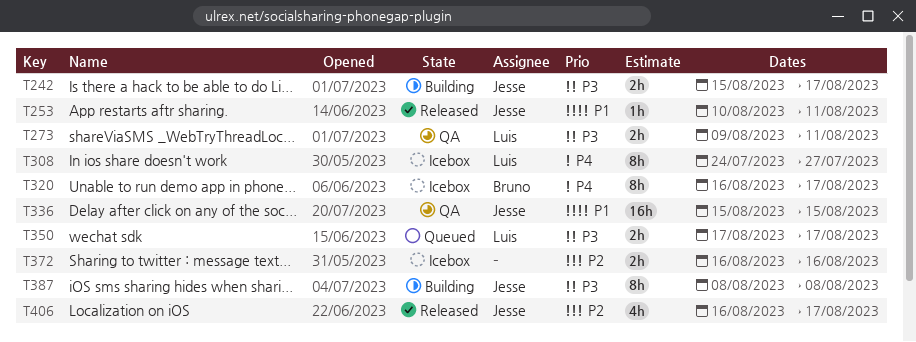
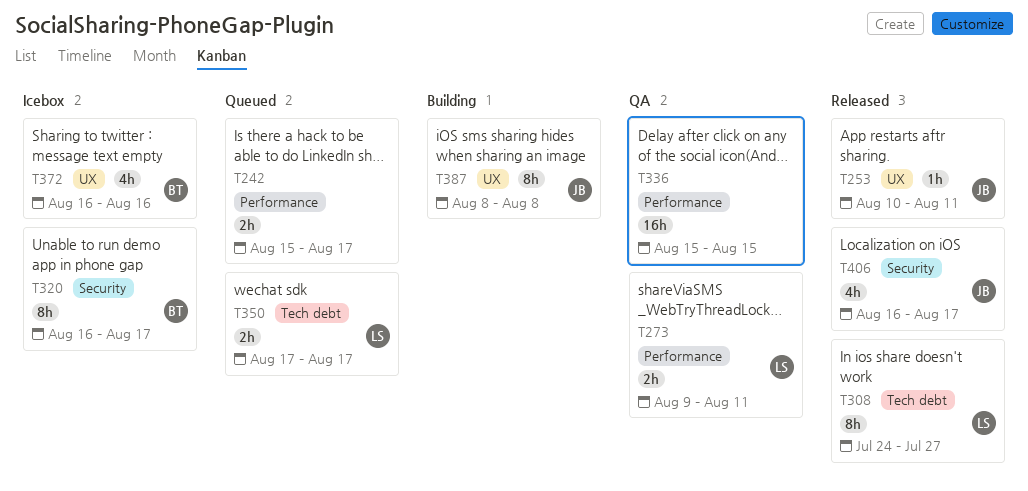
T242, status: Building -> Queued
T242, owner: Jesse -> none
T308, status: Icebox -> Released
T336, owner: Jesse -> none
T372, owner: none -> Bruno
T372, estimate: 2h -> 4h

